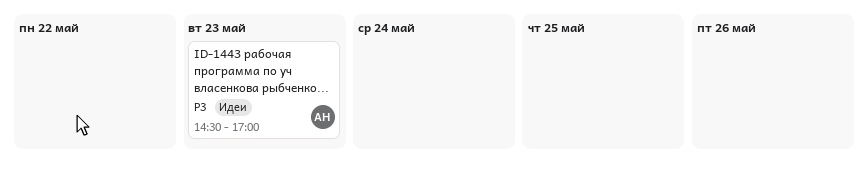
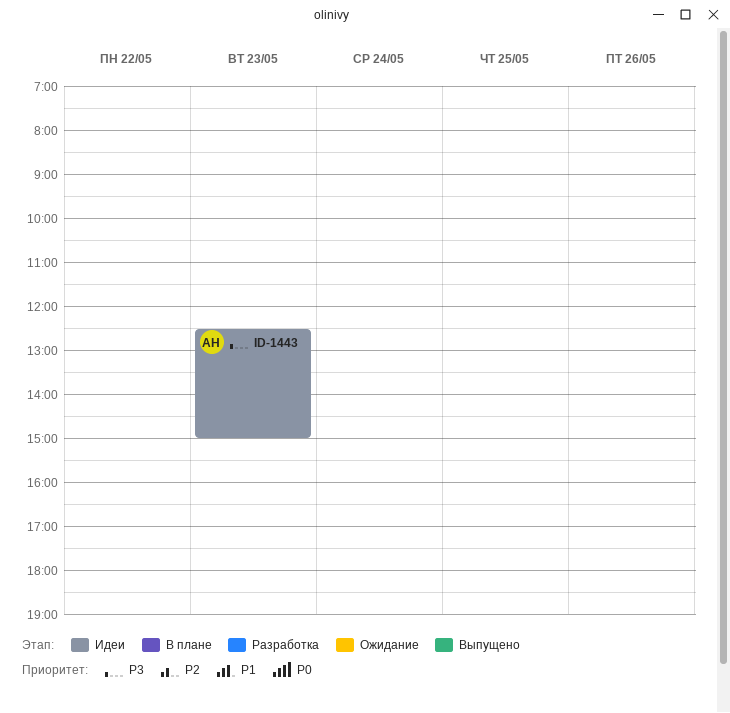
ID-1443, begins: 14:30 -> 12:30
ID-1443, ends: 17:00 -> 15:00

